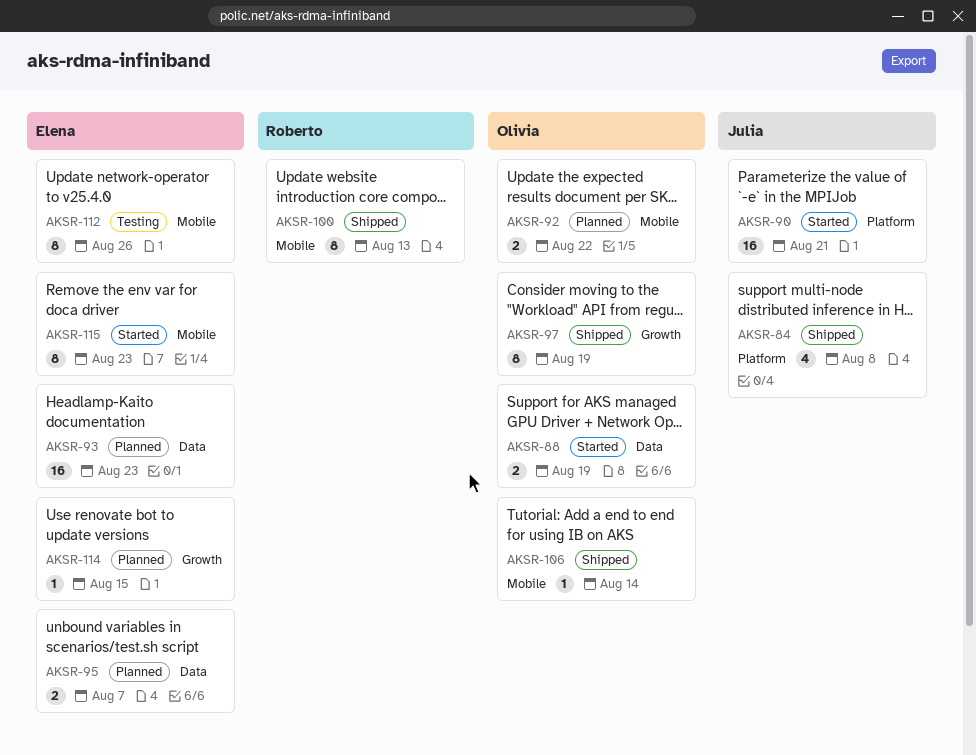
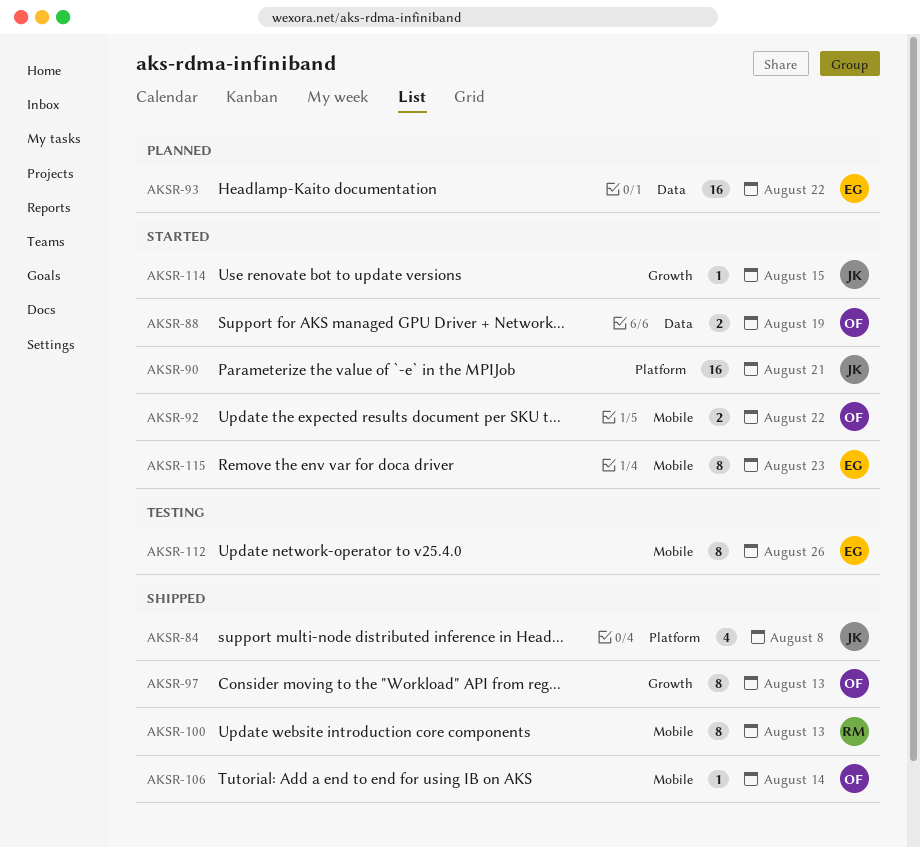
AKSR-92, status: Planned -> Started
AKSR-93, due: Aug 23 -> Aug 22
AKSR-95: present -> none
AKSR-97, due: Aug 19 -> Aug 13
AKSR-114, status: Planned -> Started
AKSR-114, owner: Elena -> Julia

